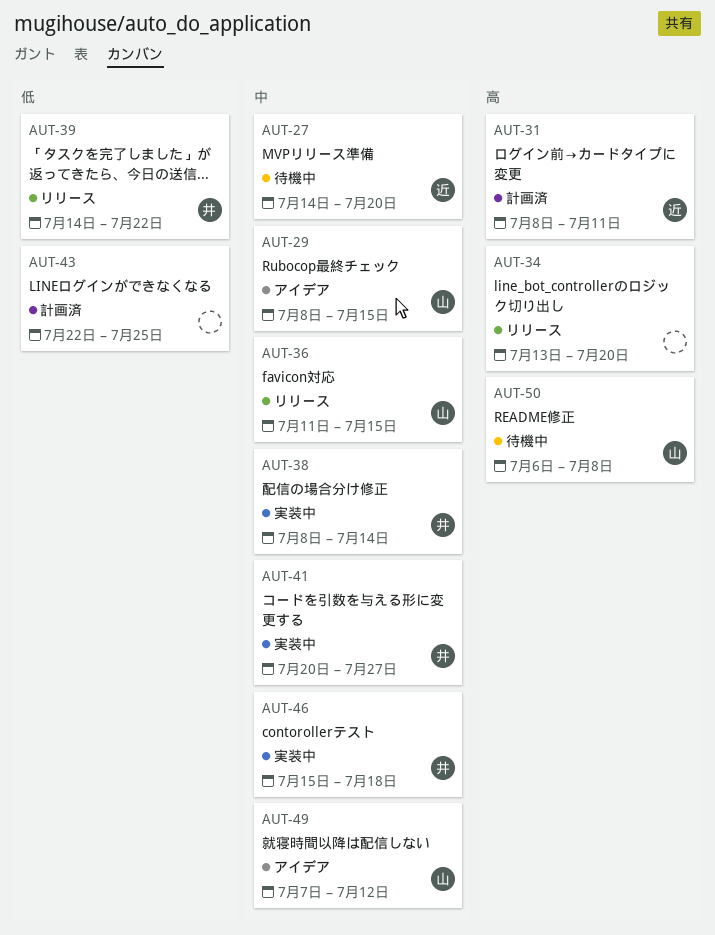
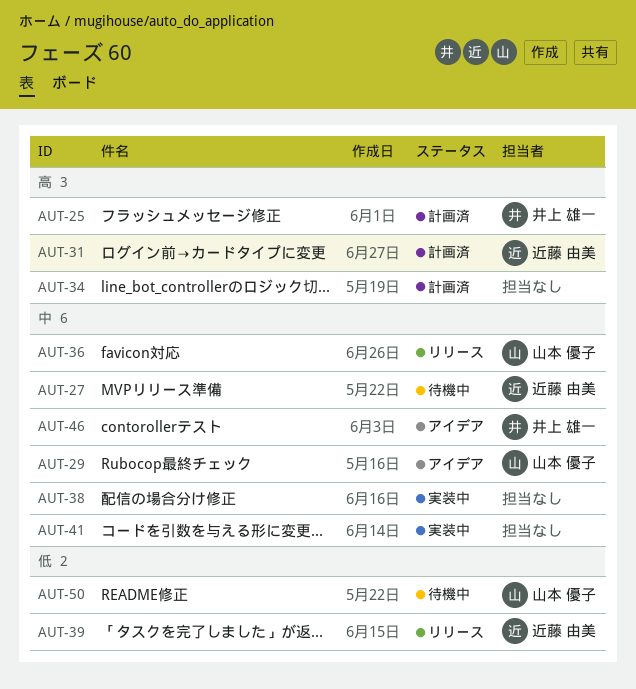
AUT-25: none -> present
AUT-34, status: リリース -> 計画済
AUT-38, owner: 井上 雄一 -> none
AUT-39, owner: 井上 雄一 -> 近藤 由美
AUT-41, owner: 井上 雄一 -> none
AUT-43: present -> none
AUT-46, status: 実装中 -> アイデア
AUT-49: present -> none
AUT-50, priority: 高 -> 低

